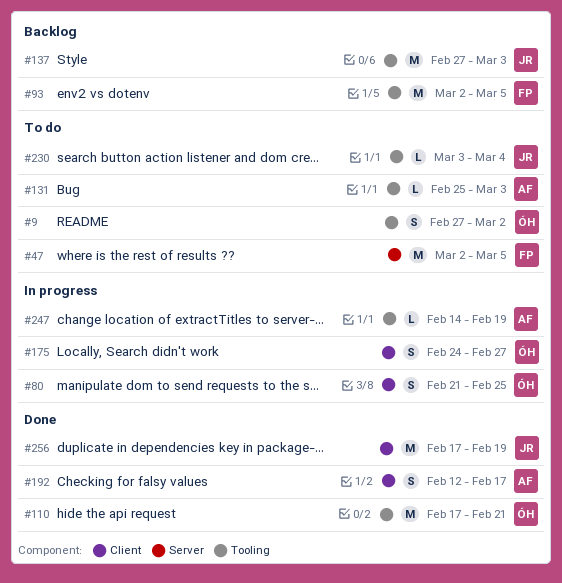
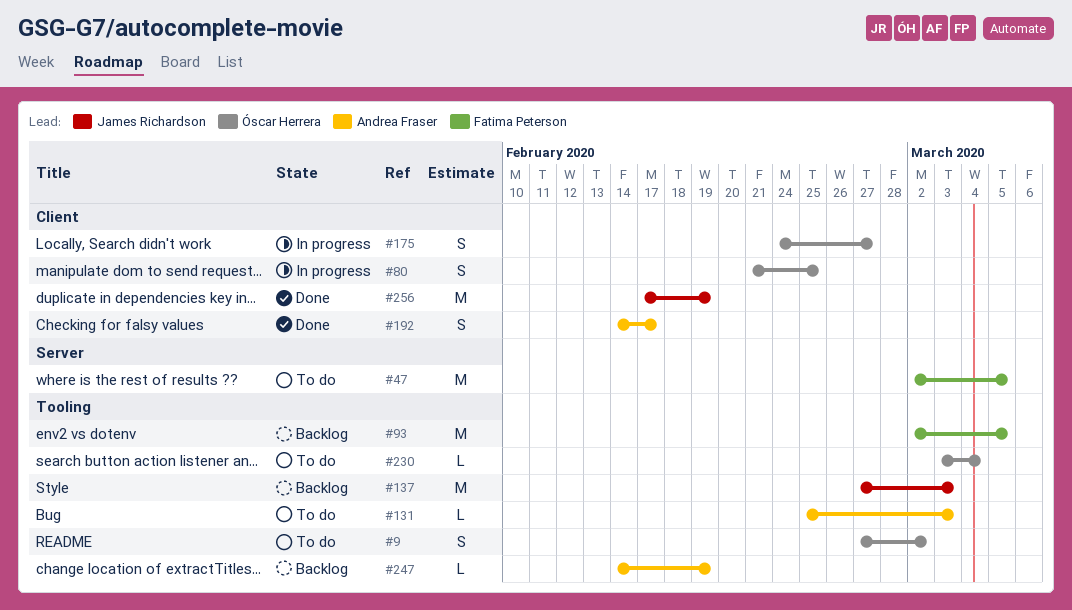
#110: present -> none
#192, start: Feb 12 -> Feb 14
#230, owner: James Richardson -> Óscar Herrera
#247, status: In progress -> Backlog

